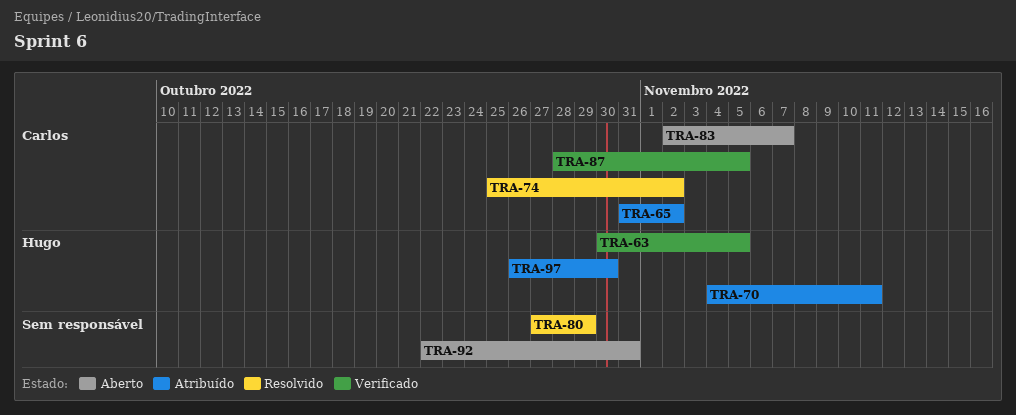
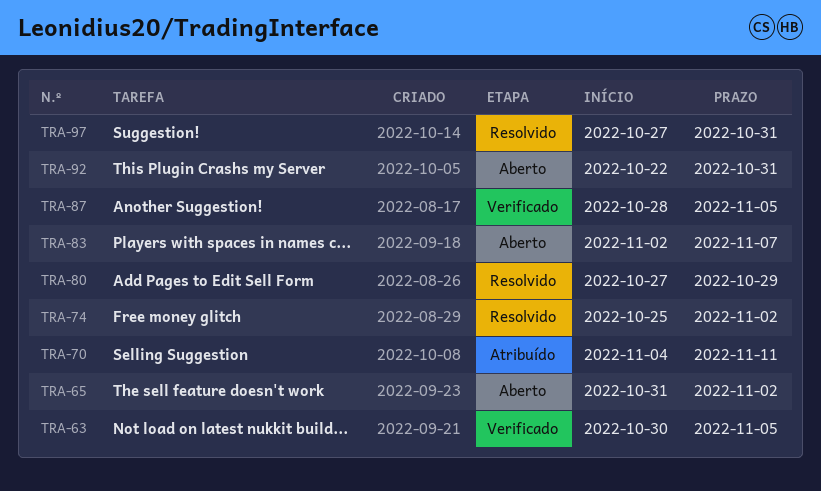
TRA-65, status: Atribuído -> Aberto
TRA-97, status: Atribuído -> Resolvido
TRA-97, start: Oct 26 -> Oct 27
TRA-97, due: Oct 30 -> Oct 31

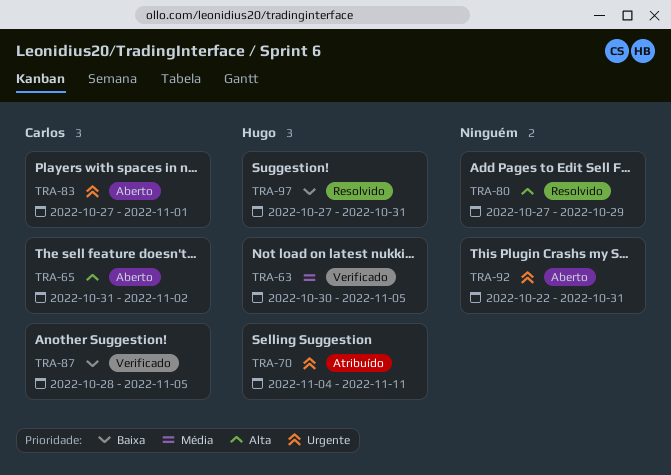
TRA-74: present -> none
TRA-83, start: Nov 2 -> Oct 27
TRA-83, due: Nov 7 -> Nov 1

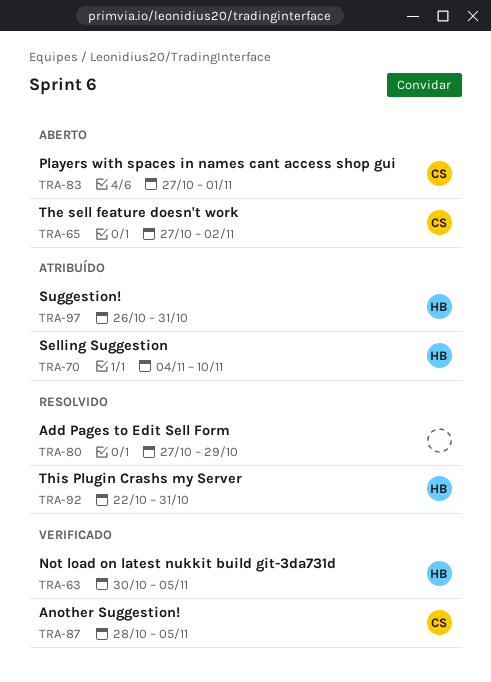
TRA-65, start: Oct 31 -> Oct 27
TRA-70, due: Nov 11 -> Nov 10
TRA-92, status: Aberto -> Resolvido
TRA-92, owner: none -> Hugo
TRA-97, status: Resolvido -> Atribuído
TRA-97, start: Oct 27 -> Oct 26

